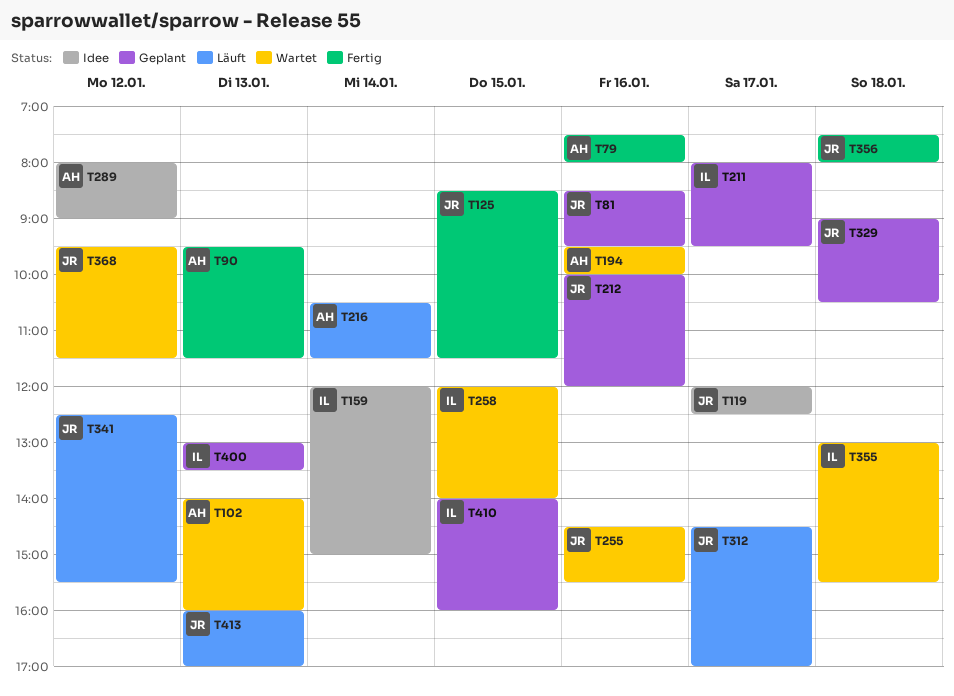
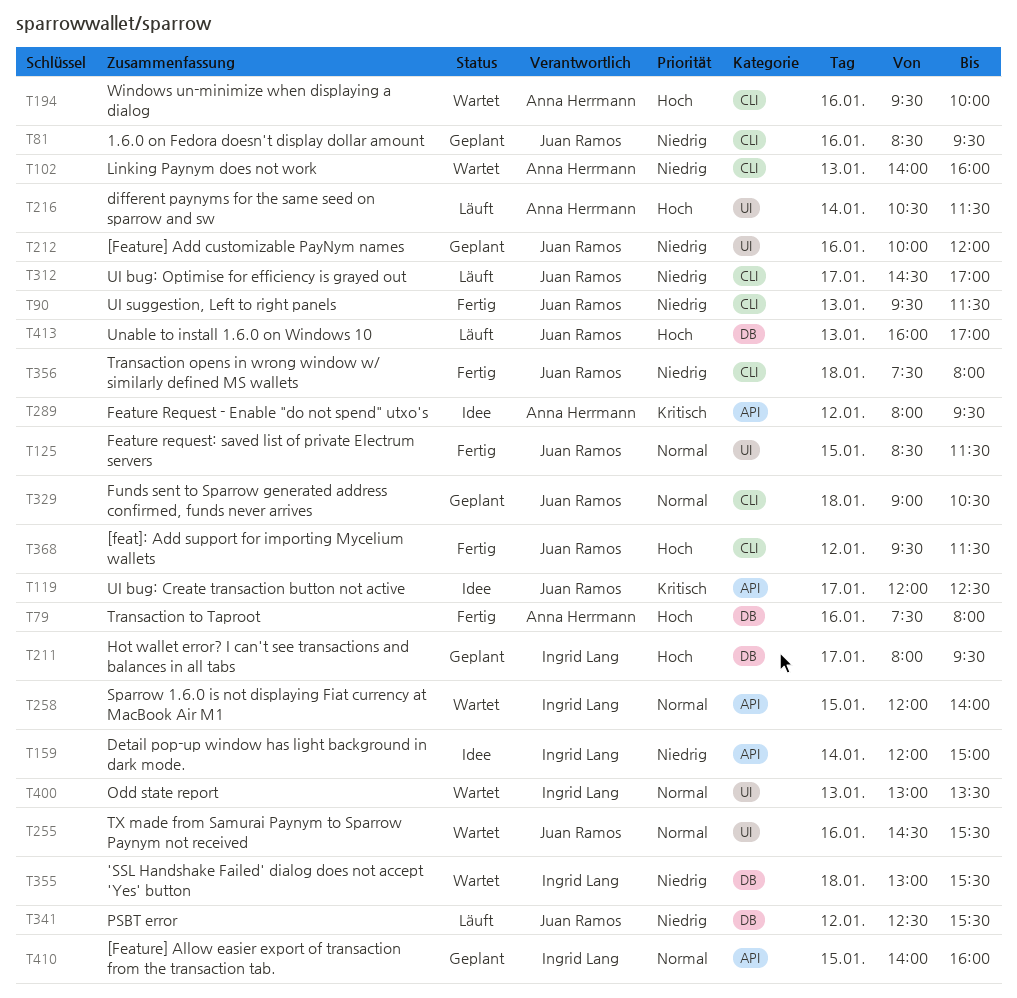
T90, owner: Anna Herrmann -> Juan Ramos
T289, ends: 09:00 -> 09:30
T368, status: Wartet -> Fertig
T400, status: Geplant -> Wartet

